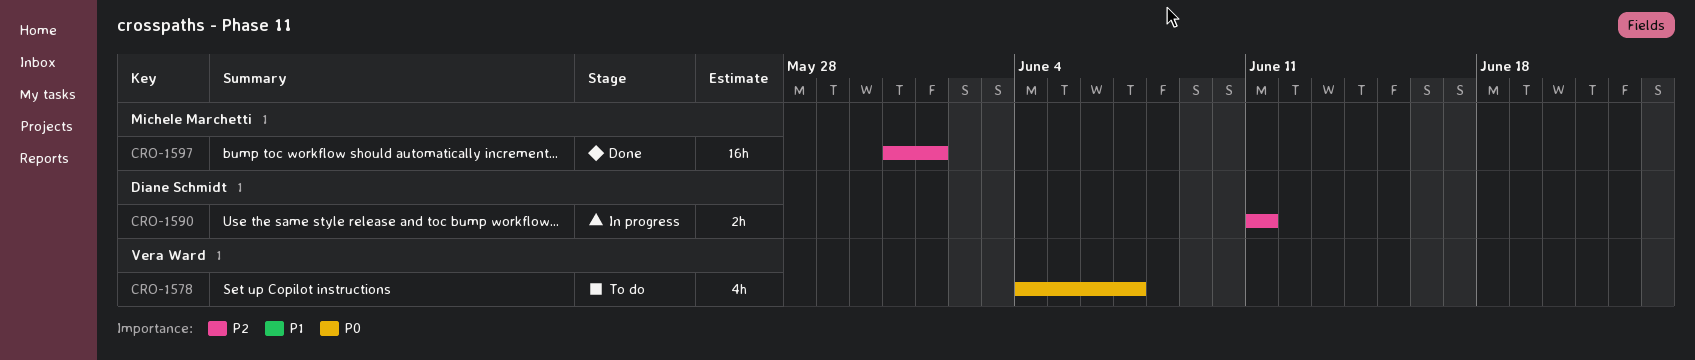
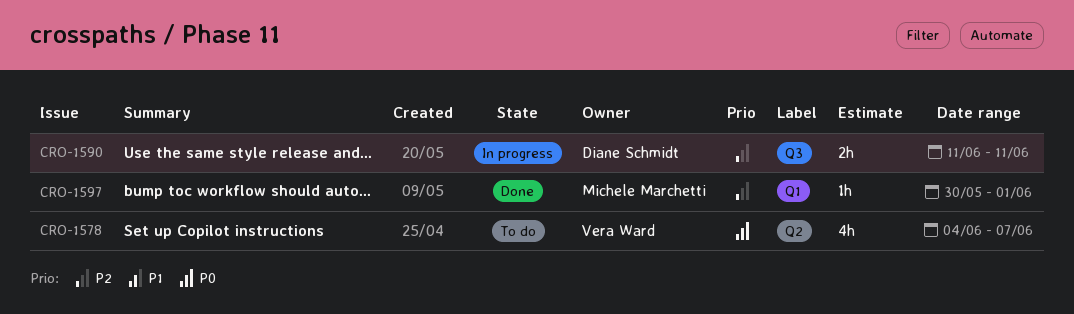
CRO-1597, estimate: 16h -> 1h
CRO-1597, start: May 31 -> May 30

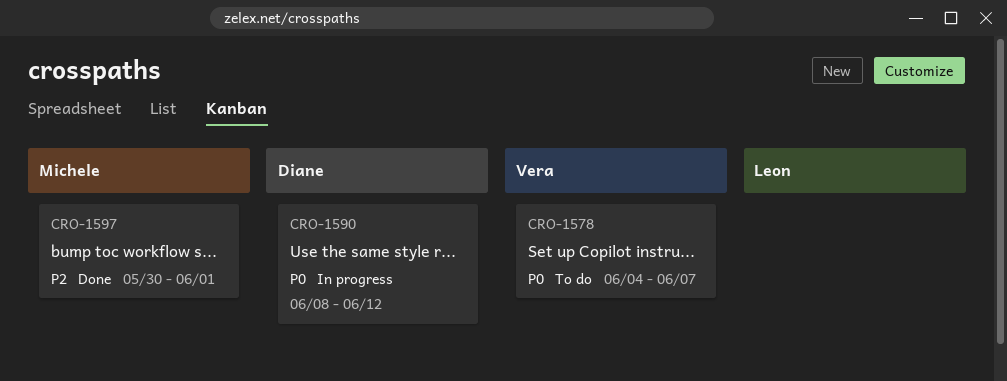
CRO-1590, priority: P2 -> P0
CRO-1590, start: Jun 11 -> Jun 8
CRO-1590, due: Jun 11 -> Jun 12

